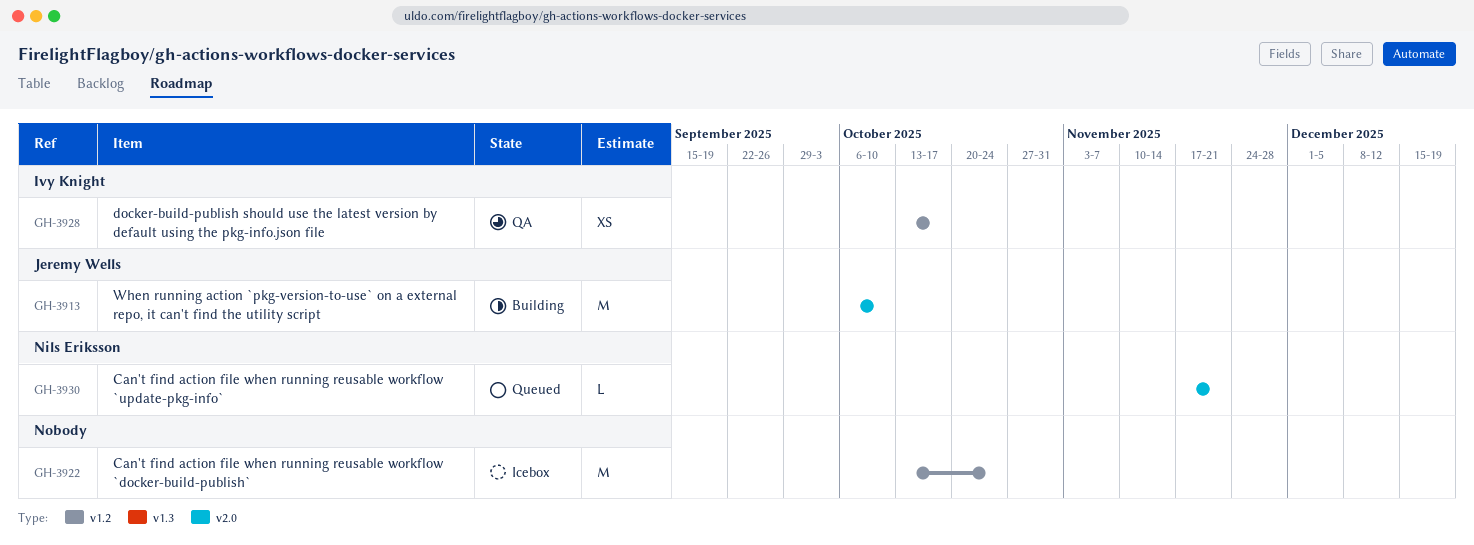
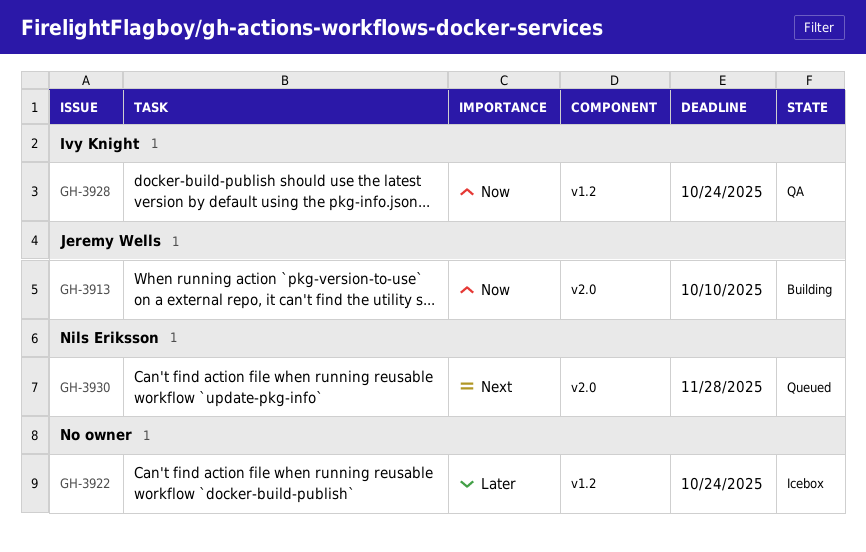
GH-3928, due: Oct 17 -> Oct 24
GH-3930, due: Nov 21 -> Nov 28

